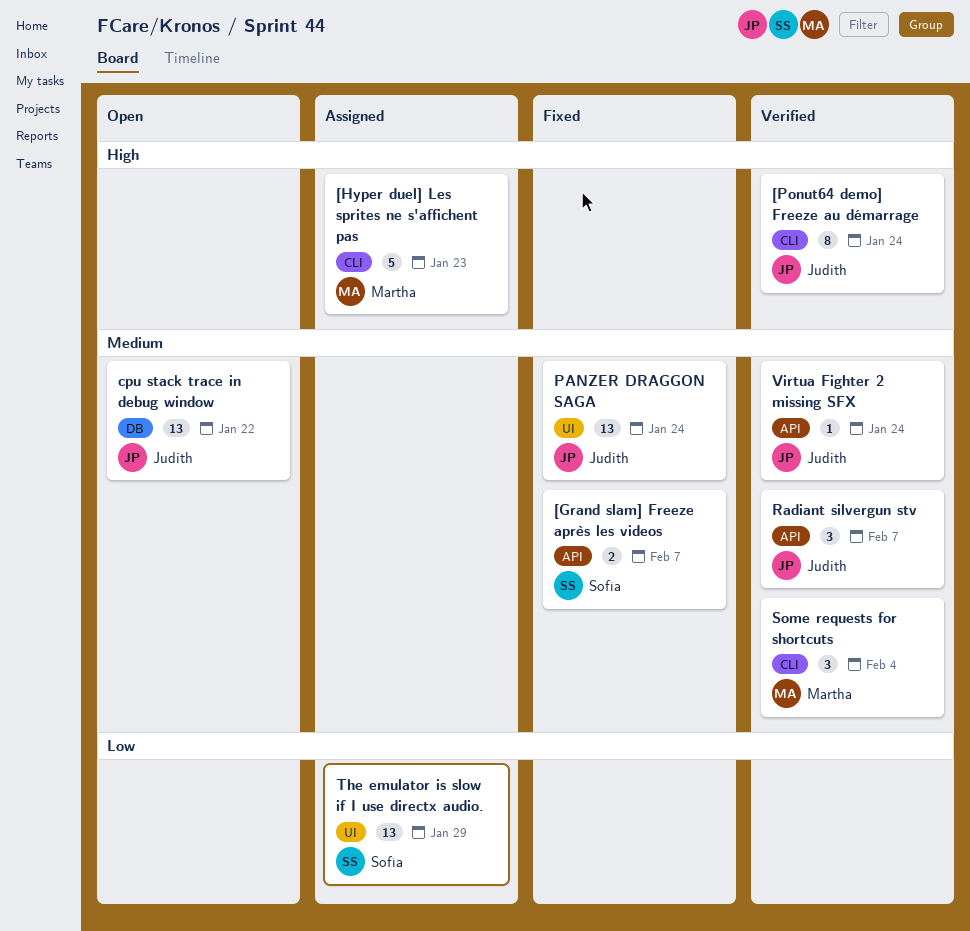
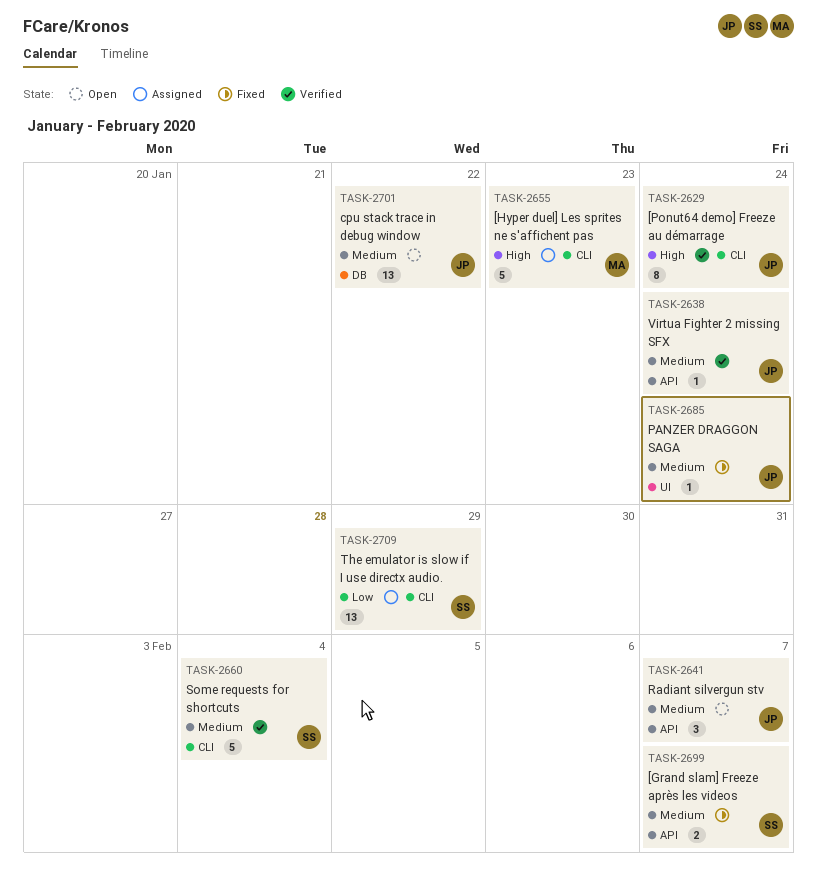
PANZER DRAGGON SAGA, estimate: 13 -> 1
Radiant silvergun stv, status: Verified -> Open
Some requests for shortcuts, owner: Martha -> Sofía
Some requests for shortcuts, estimate: 3 -> 5
The emulator is slow if I use directx audio., label: UI -> CLI

